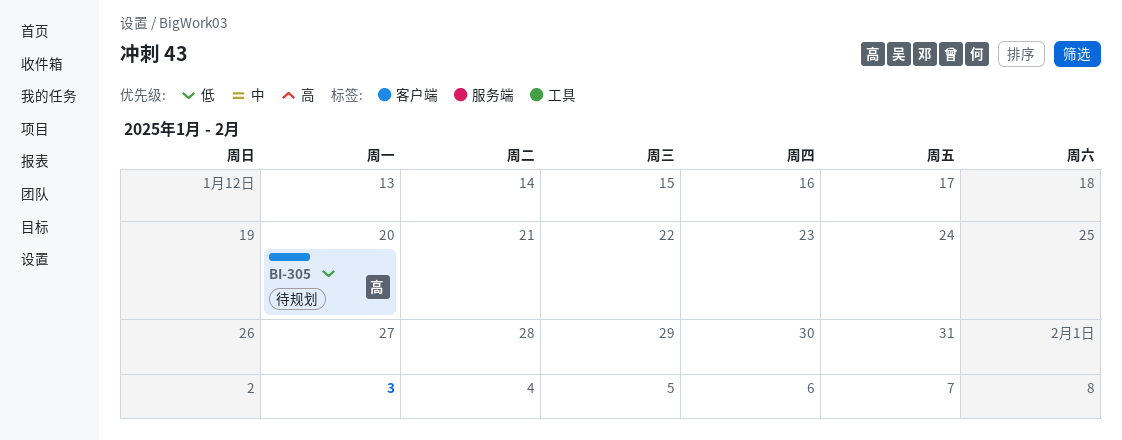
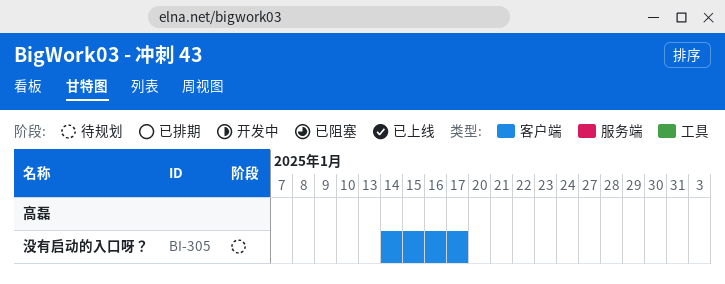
BI-305, due: Jan 20 -> Jan 17

